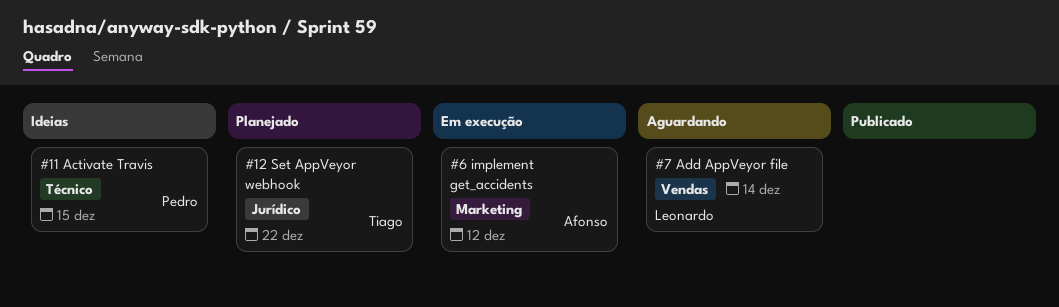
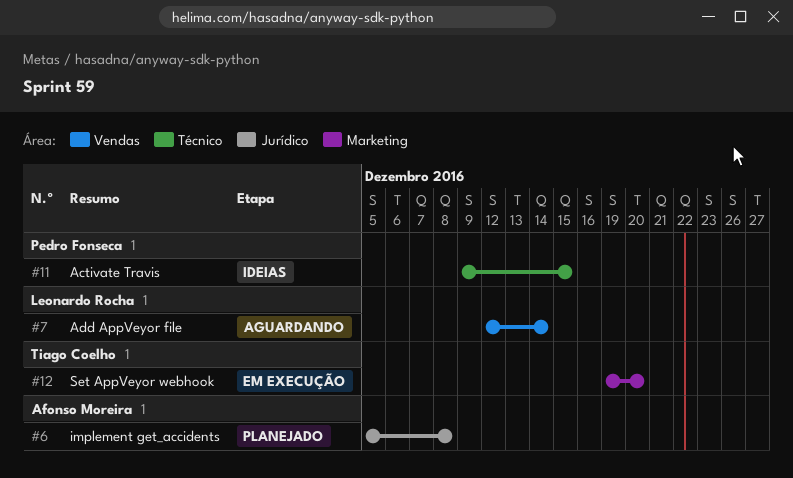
#6, status: Em execução -> Planejado
#6, label: Marketing -> Jurídico
#6, due: Dec 12 -> Dec 8
#12, status: Planejado -> Em execução
#12, label: Jurídico -> Marketing
#12, due: Dec 22 -> Dec 20

